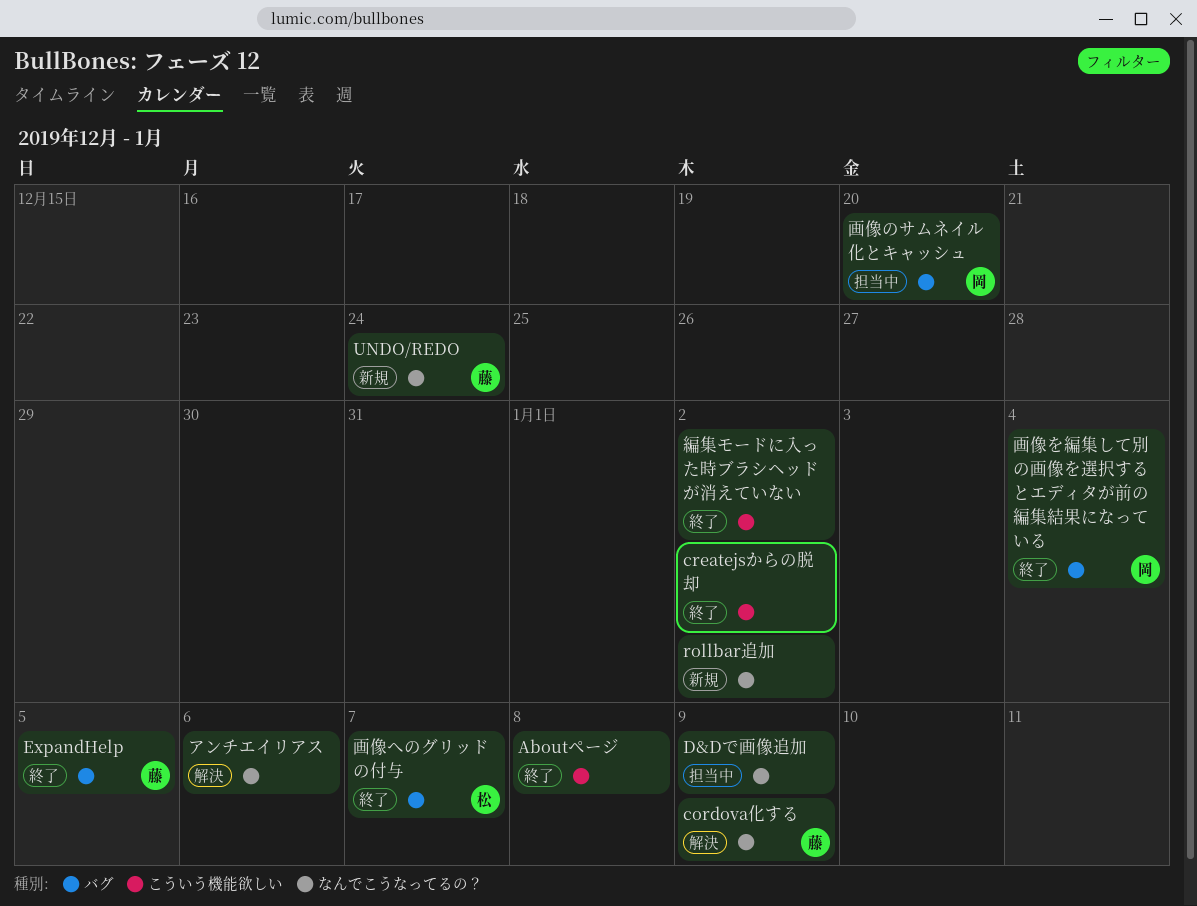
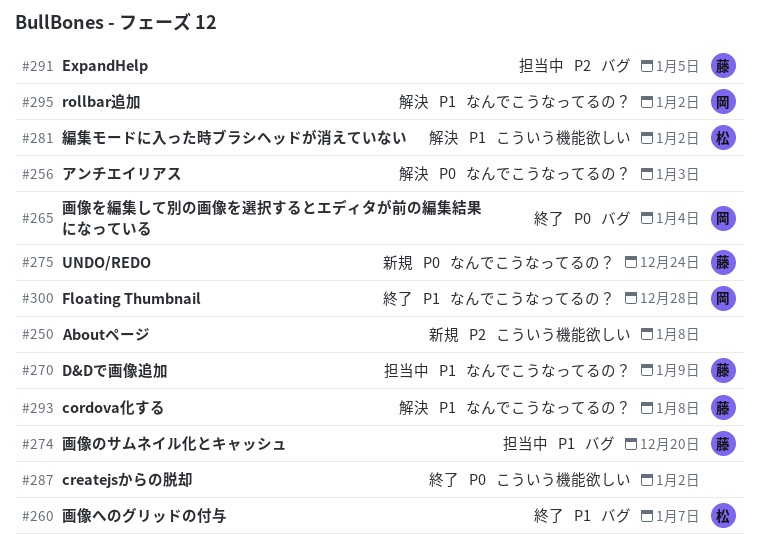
Aboutページ, status: 終了 -> 新規
cordova化する, due: Jan 9 -> Jan 8
D&Dで画像追加, owner: none -> 藤
ExpandHelp, status: 終了 -> 担当中
Floating Thumbnail: none -> present
rollbar追加, status: 新規 -> 解決
rollbar追加, owner: none -> 岡
アンチエイリアス, due: Jan 6 -> Jan 3
画像のサムネイル化とキャッシュ, owner: 岡 -> 藤
編集モードに入った時ブラシヘッドが消えていない, status: 終了 -> 解決
編集モードに入った時ブラシヘッドが消えていない, owner: none -> 松

